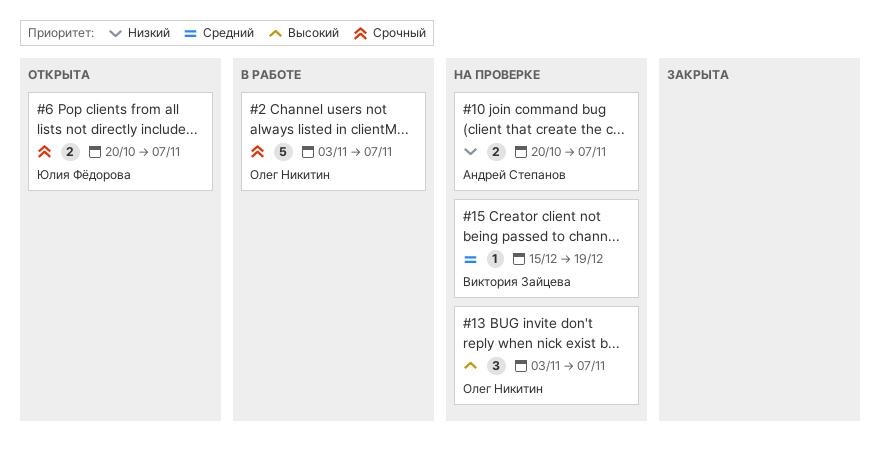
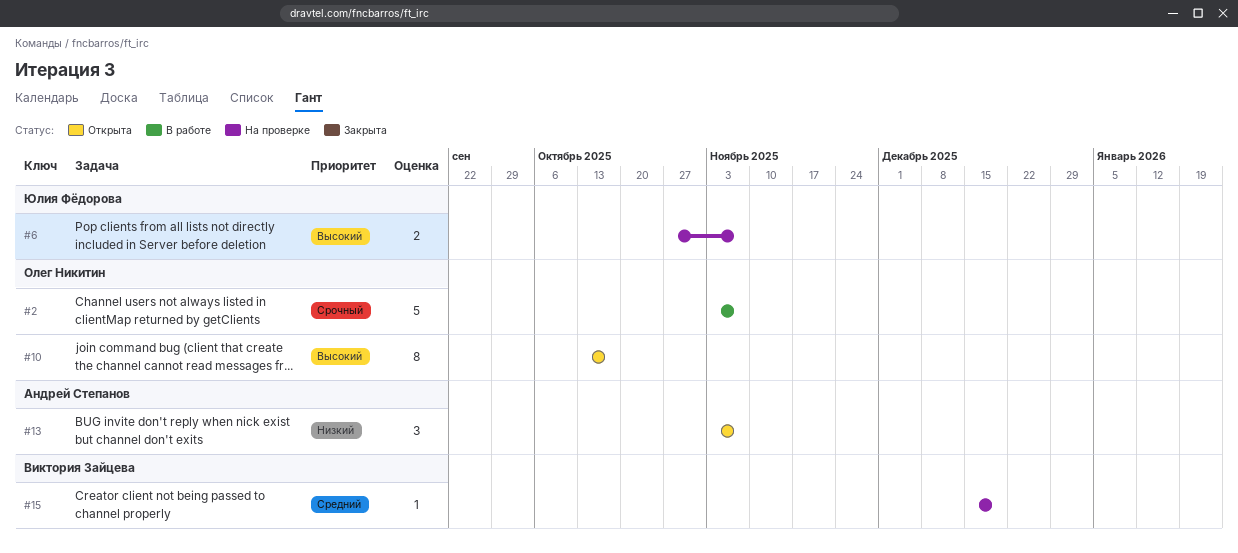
#6, status: Открыта -> На проверке
#6, priority: Срочный -> Высокий
#6, start: Oct 20 -> Oct 27
#10, status: На проверке -> Открыта
#10, owner: Андрей Степанов -> Олег Никитин
#10, priority: Низкий -> Высокий
#10, estimate: 2 -> 8
#10, start: Oct 20 -> Oct 13
#10, due: Nov 7 -> Oct 17
#13, status: На проверке -> Открыта
#13, owner: Олег Никитин -> Андрей Степанов
#13, priority: Высокий -> Низкий

